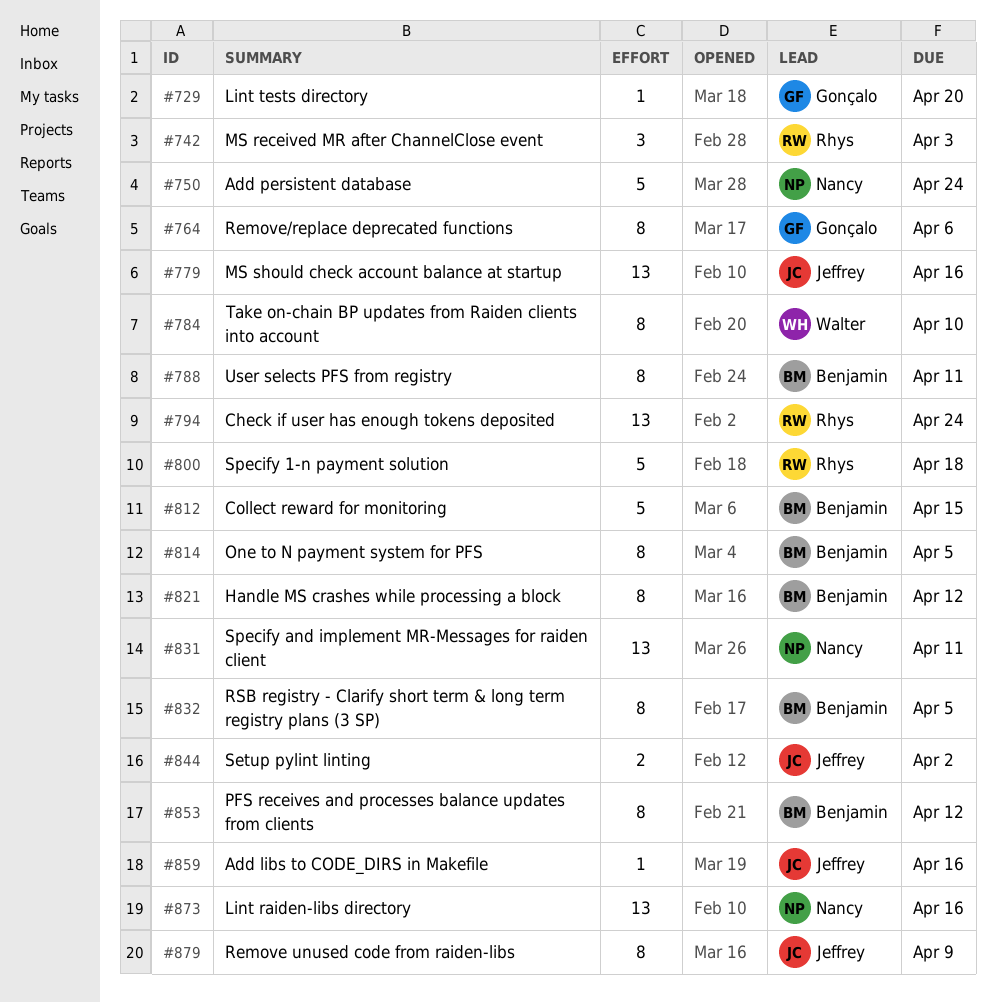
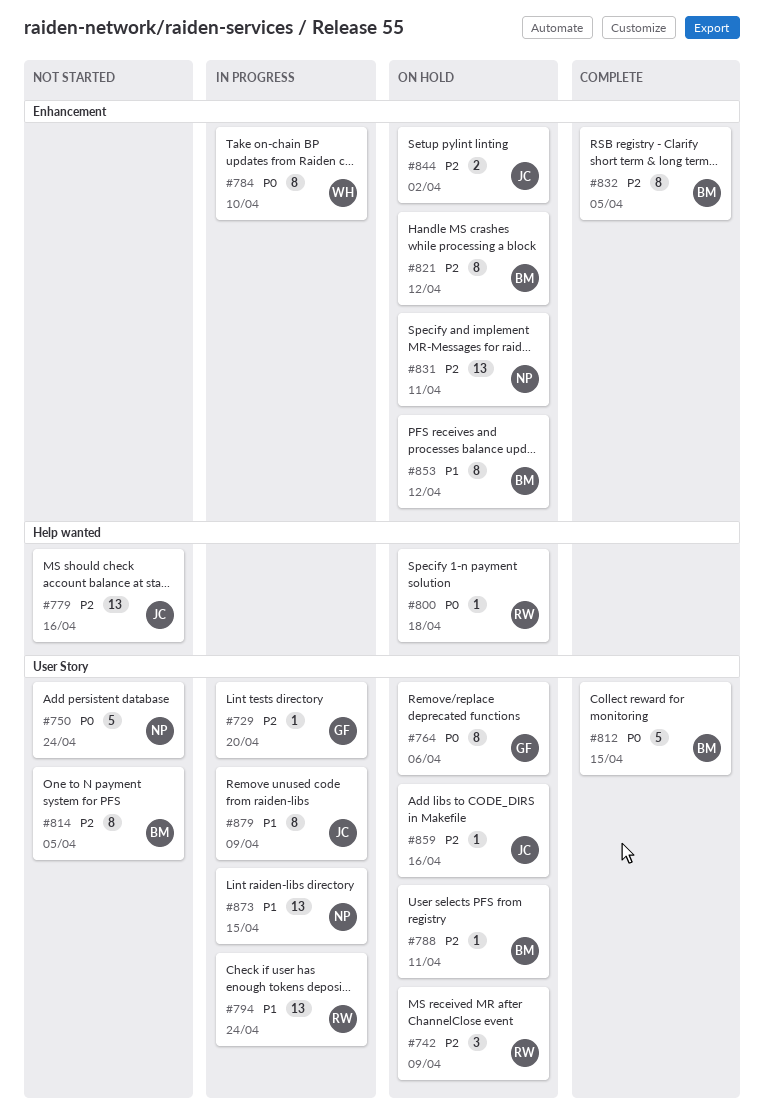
#742, due: Apr 3 -> Apr 9
#788, estimate: 8 -> 1
#800, estimate: 5 -> 1
#873, due: Apr 16 -> Apr 15

